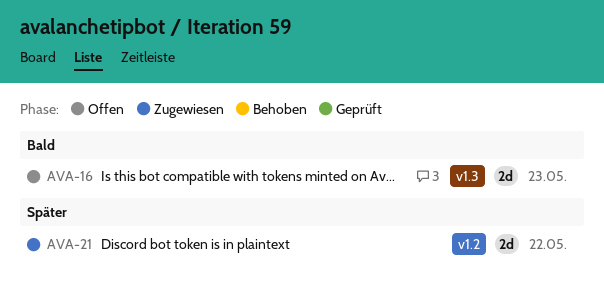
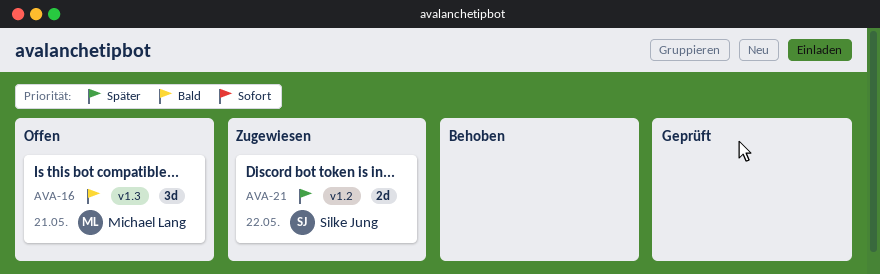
AVA-16, estimate: 2d -> 3d
AVA-16, due: May 23 -> May 21

